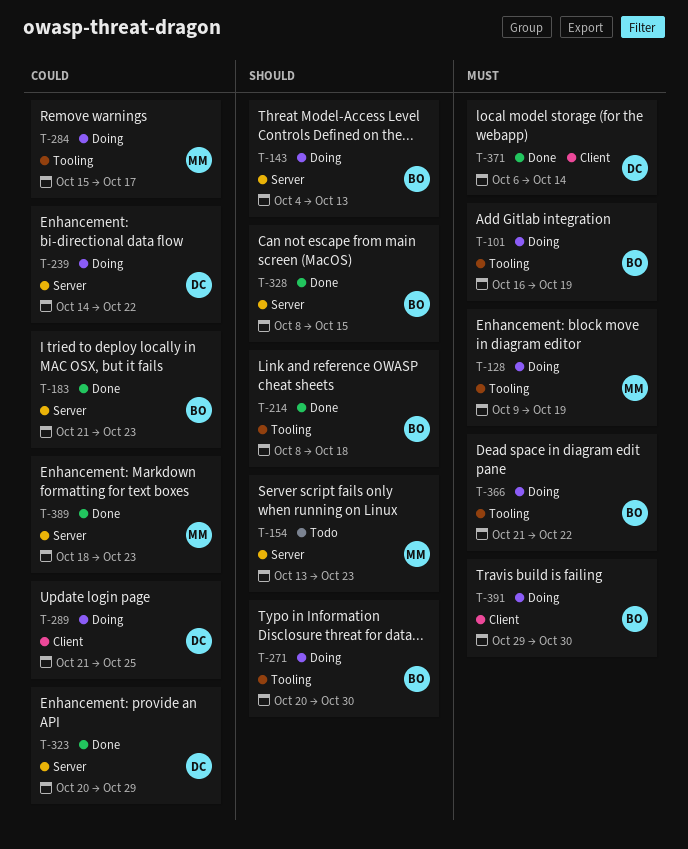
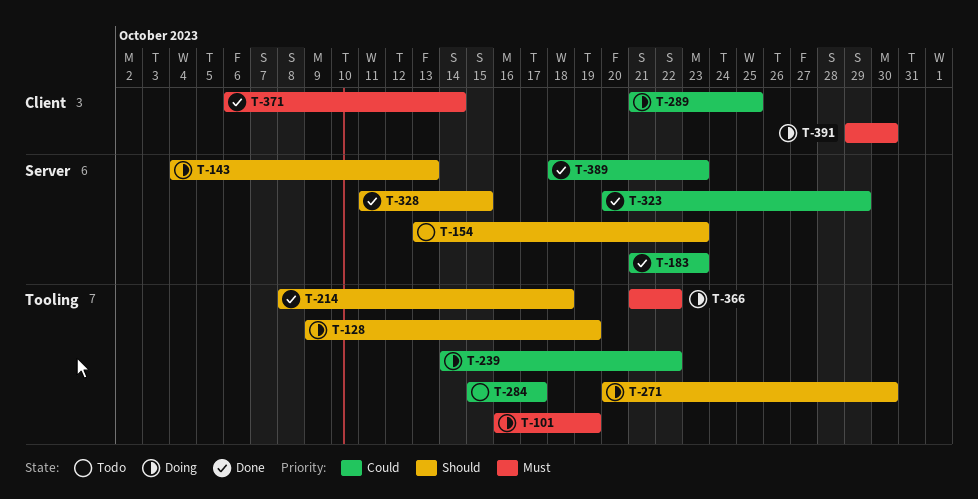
T-128, priority: Must -> Should
T-239, label: Server -> Tooling
T-284, status: Doing -> Todo
T-328, start: Oct 8 -> Oct 11

